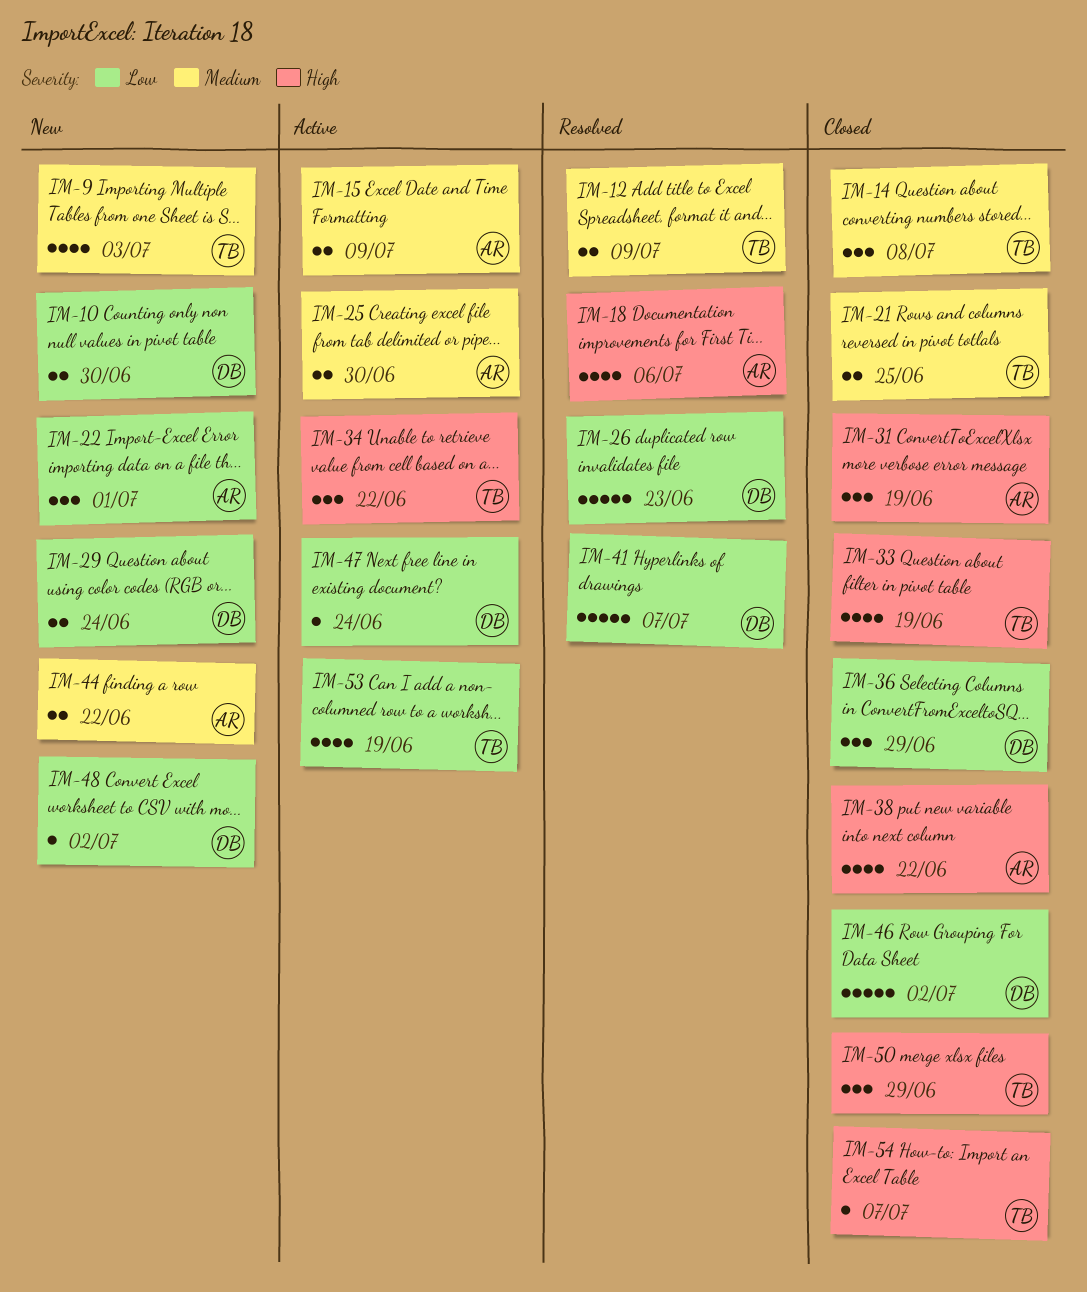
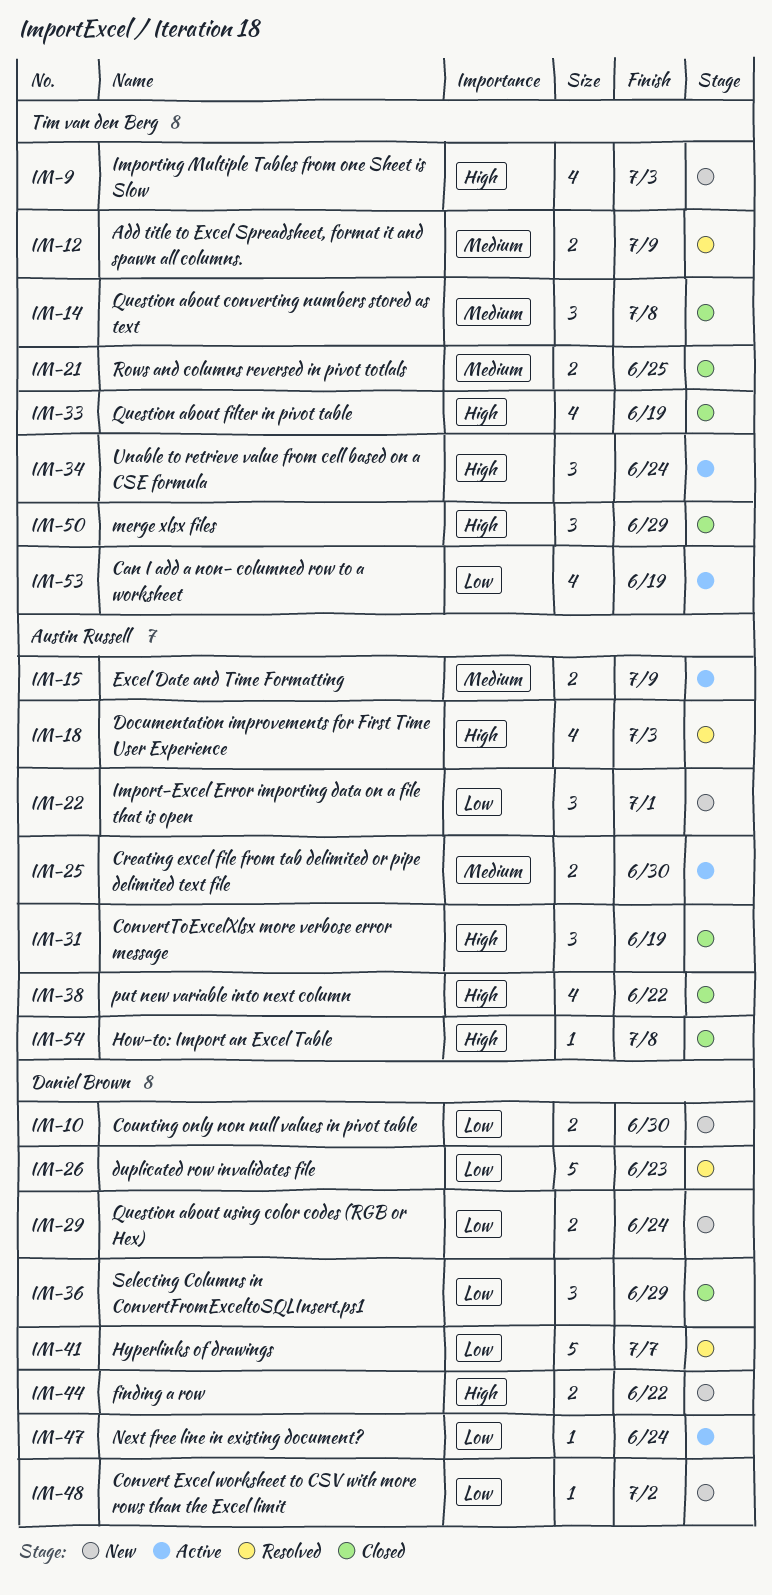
IM-9, priority: Medium -> High
IM-18, due: Jul 6 -> Jul 3
IM-34, due: Jun 22 -> Jun 24
IM-44, owner: Austin Russell -> Daniel Brown
IM-44, priority: Medium -> High
IM-46: present -> none
IM-54, owner: Tim van den Berg -> Austin Russell
IM-54, due: Jul 7 -> Jul 8

